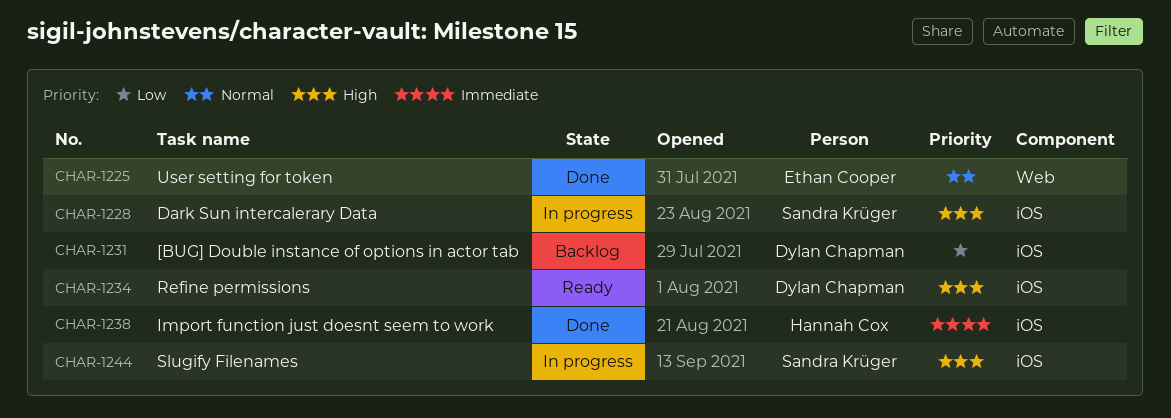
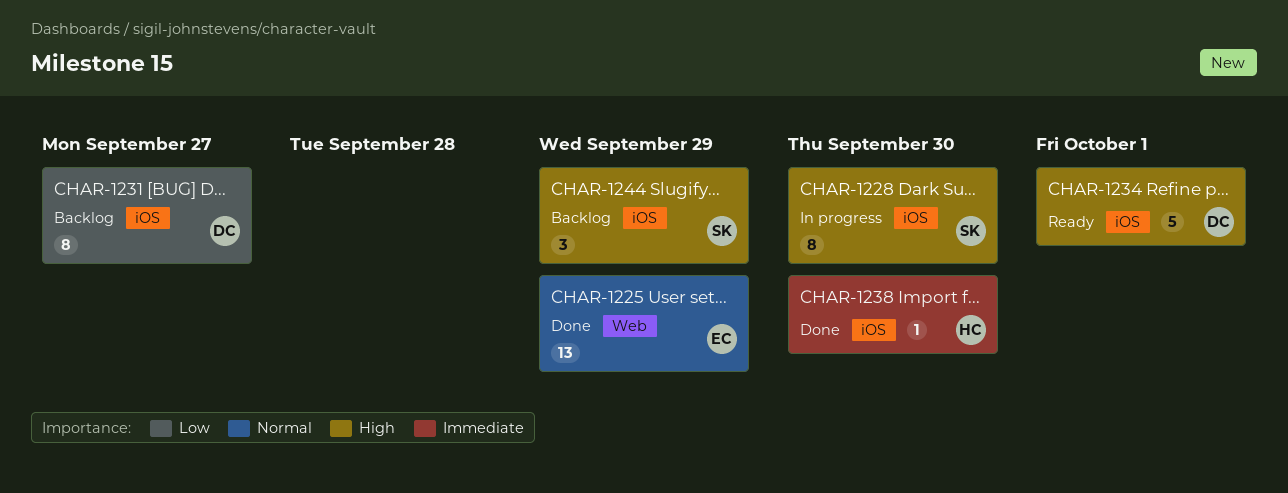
CHAR-1244, status: In progress -> Backlog

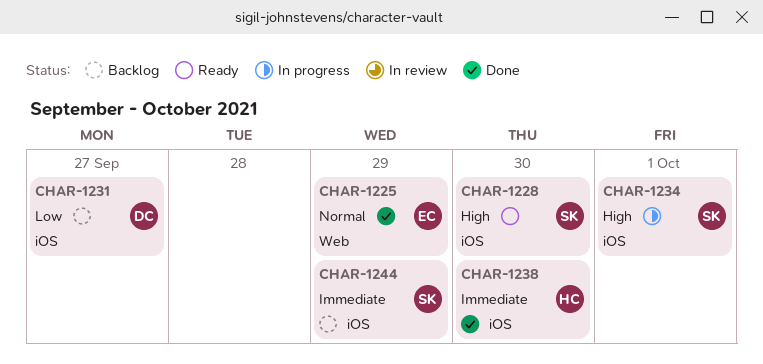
CHAR-1228, status: In progress -> Ready
CHAR-1234, status: Ready -> In progress
CHAR-1234, owner: DC -> SK
CHAR-1244, priority: High -> Immediate

